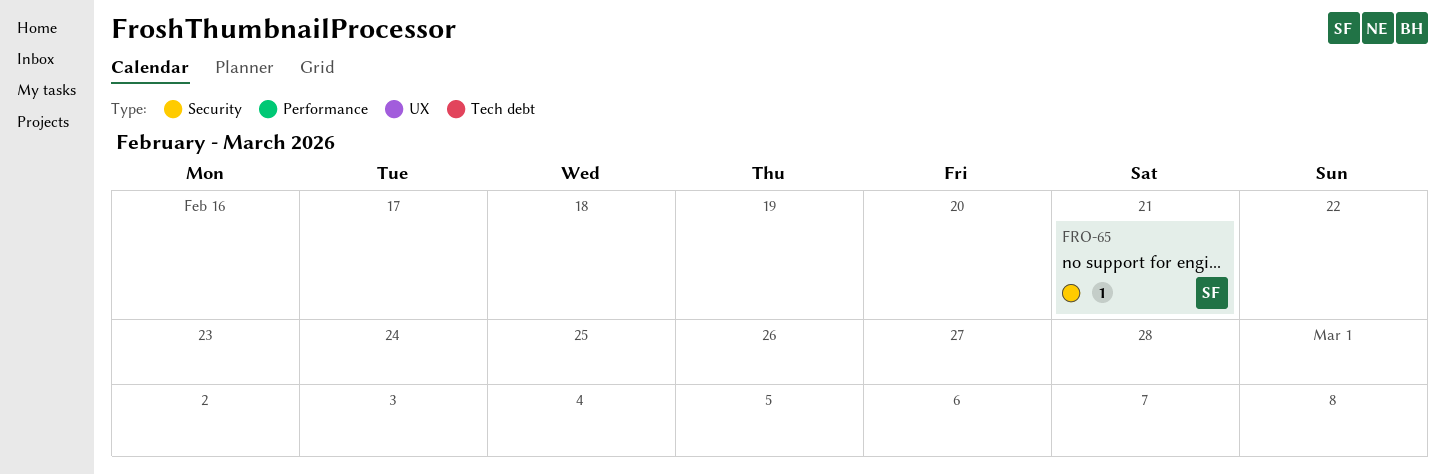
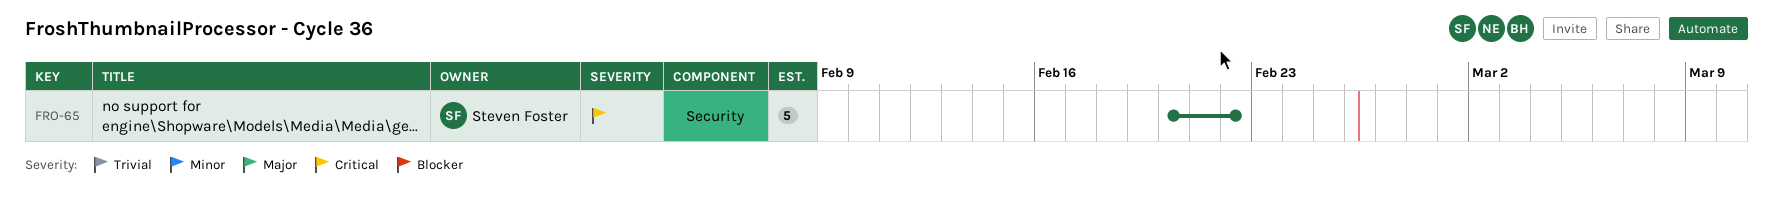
FRO-65, estimate: 1 -> 5
FRO-65, due: Feb 21 -> Feb 22

